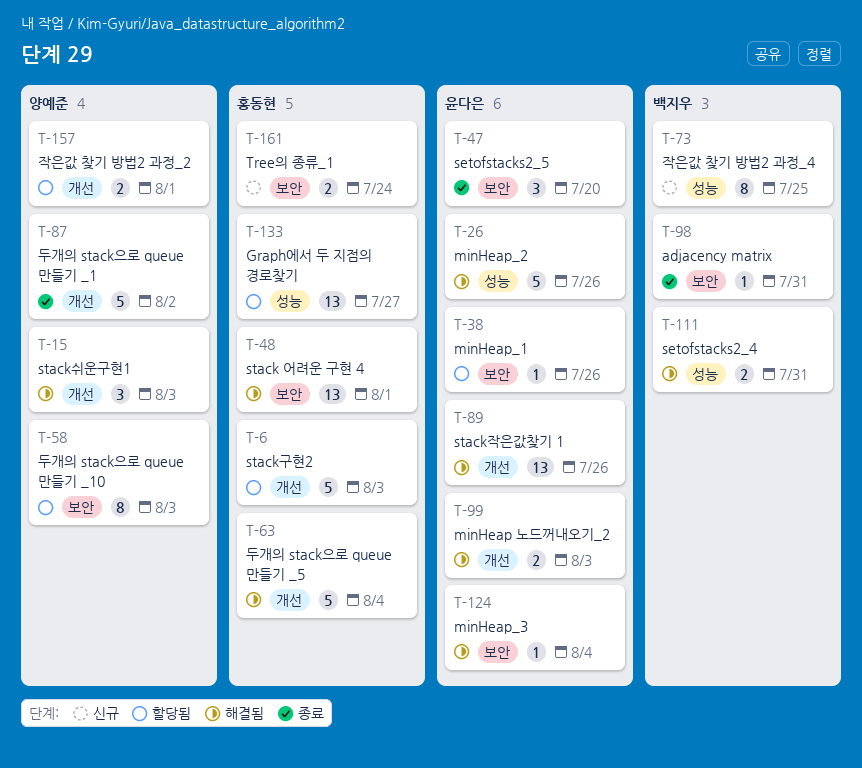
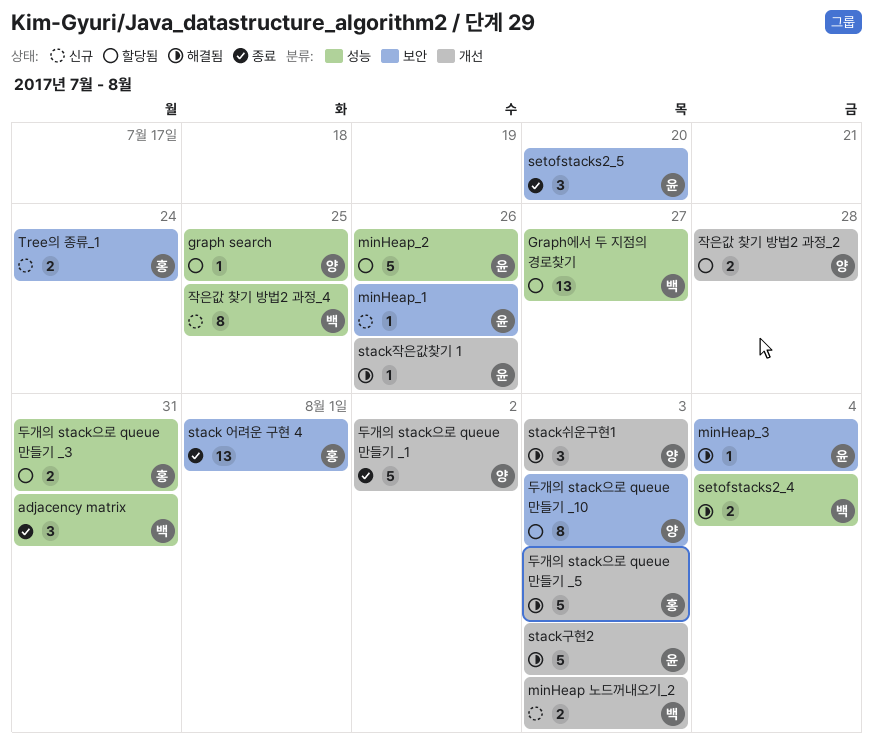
adjacency matrix, label: 보안 -> 성능
adjacency matrix, estimate: 1 -> 3
graph search: none -> present
Graph에서 두 지점의 경로찾기, owner: 홍동현 -> 백지우
minHeap 노드꺼내오기_2, status: 해결됨 -> 신규
minHeap 노드꺼내오기_2, owner: 윤다은 -> 백지우
minHeap_1, status: 할당됨 -> 신규
minHeap_2, status: 해결됨 -> 할당됨
setofstacks2_4, due: Jul 31 -> Aug 4
stack 어려운 구현 4, status: 해결됨 -> 종료
stack구현2, status: 할당됨 -> 해결됨
stack구현2, owner: 홍동현 -> 윤다은
stack작은값찾기 1, estimate: 13 -> 1
두개의 stack으로 queue 만들기 _3: none -> present
두개의 stack으로 queue 만들기 _5, due: Aug 4 -> Aug 3
작은값 찾기 방법2 과정_2, due: Aug 1 -> Jul 28

